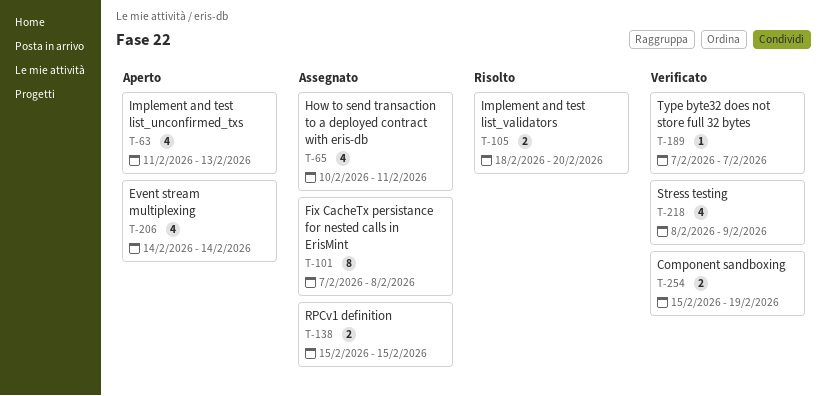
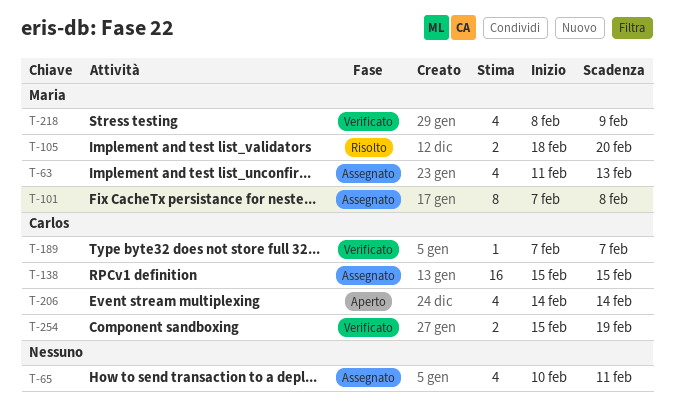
T-63, status: Aperto -> Assegnato
T-138, estimate: 2 -> 16

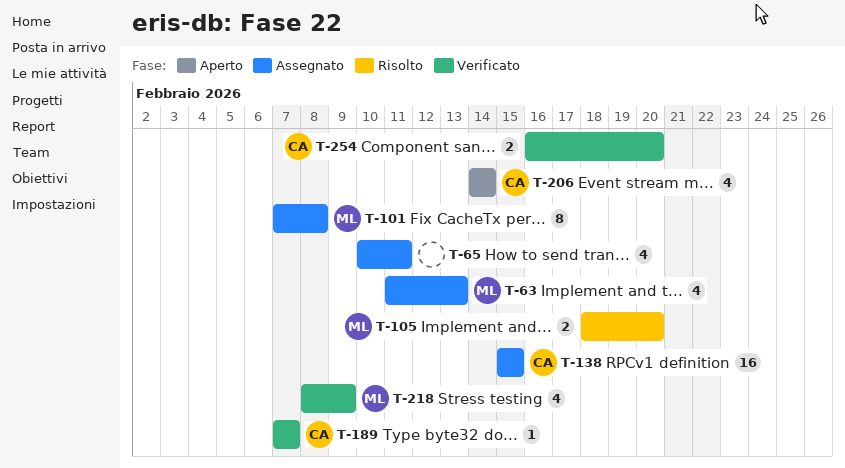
T-254, start: Feb 15 -> Feb 16
T-254, due: Feb 19 -> Feb 20

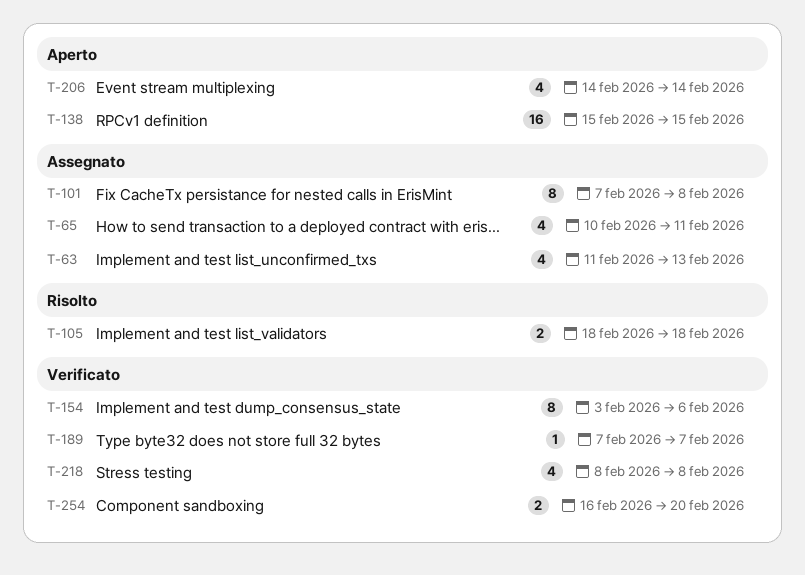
T-105, due: Feb 20 -> Feb 18
T-138, status: Assegnato -> Aperto
T-154: none -> present
T-218, due: Feb 9 -> Feb 8

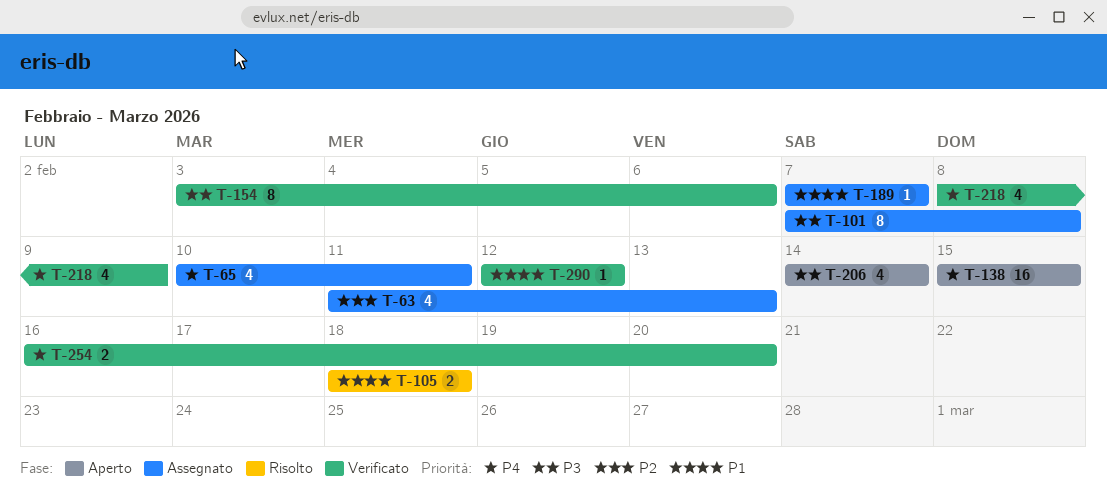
T-189, status: Verificato -> Assegnato
T-218, due: Feb 8 -> Feb 9
T-290: none -> present

